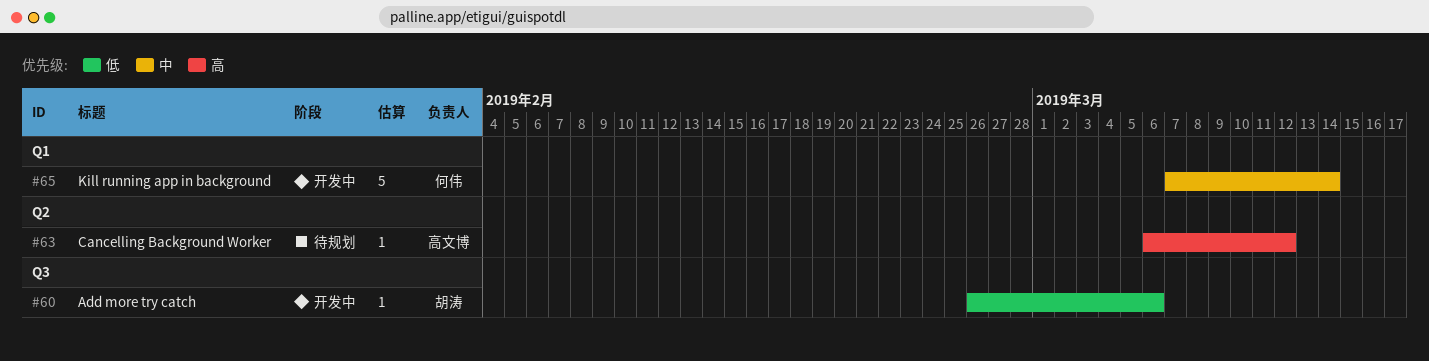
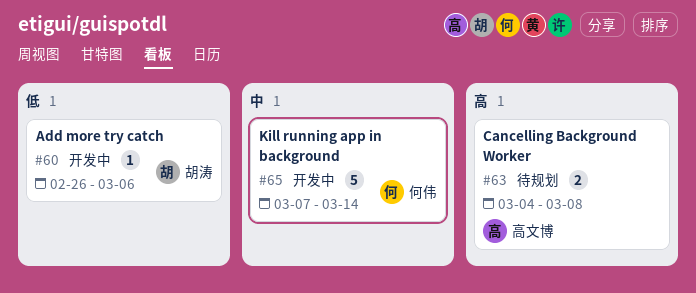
#63, estimate: 1 -> 2
#63, start: Mar 6 -> Mar 4
#63, due: Mar 12 -> Mar 8

